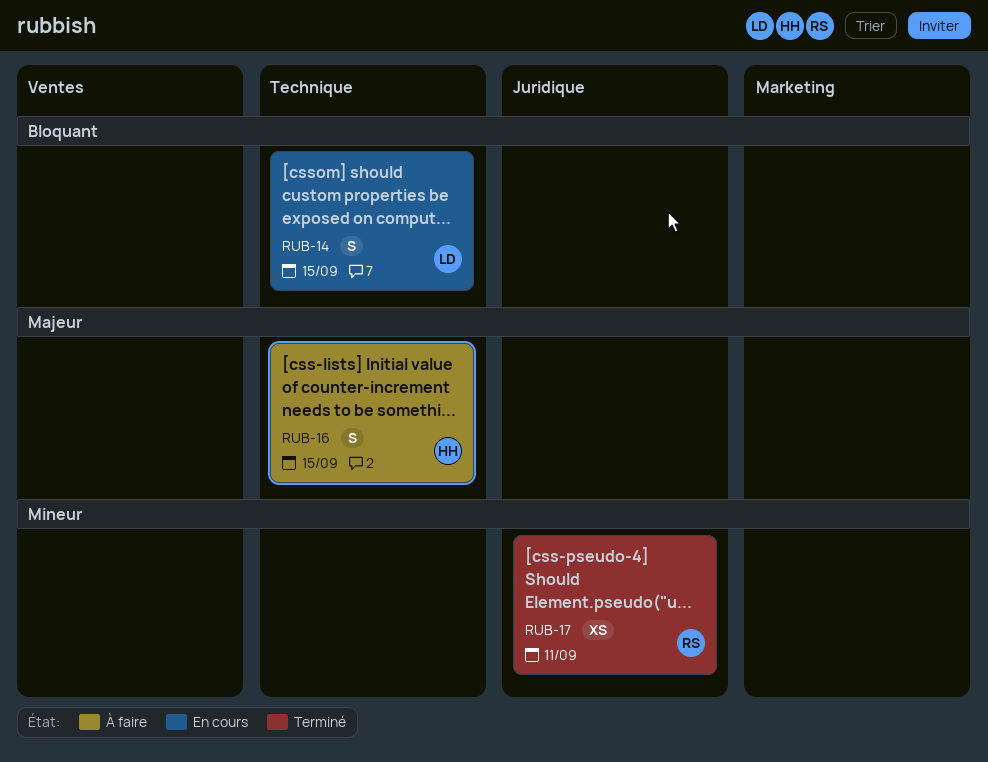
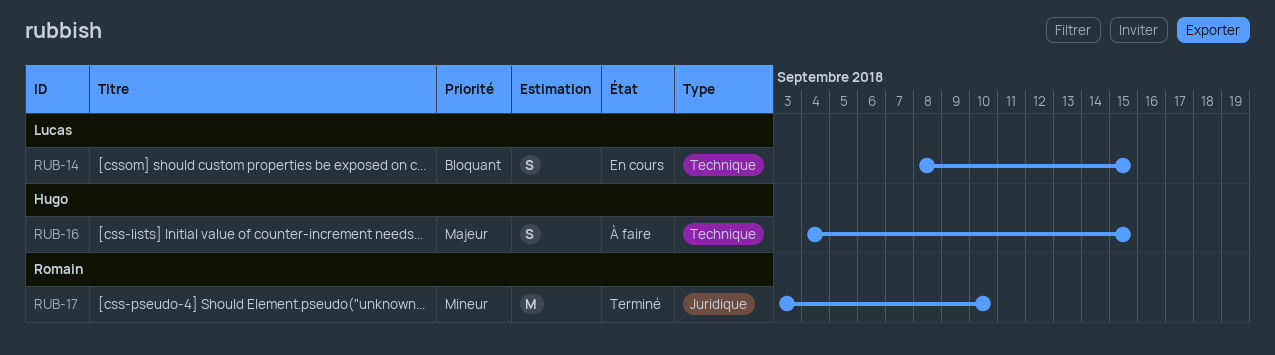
RUB-17, estimate: XS -> M
RUB-17, due: Sep 11 -> Sep 10

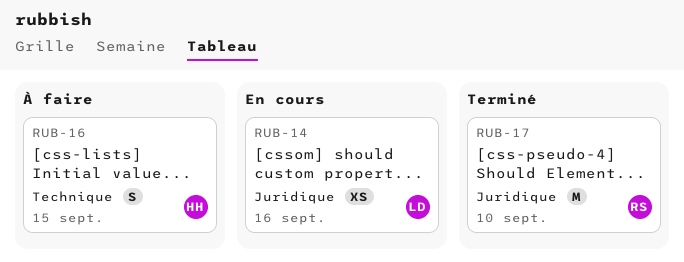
RUB-14, label: Technique -> Juridique
RUB-14, estimate: S -> XS
RUB-14, due: Sep 15 -> Sep 16

